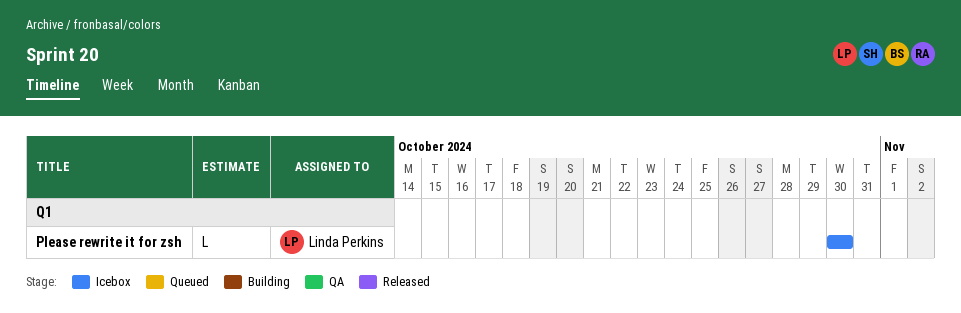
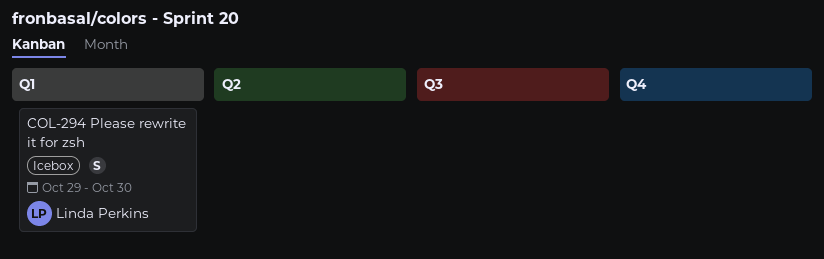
Please rewrite it for zsh, estimate: L -> S
Please rewrite it for zsh, start: Oct 30 -> Oct 29

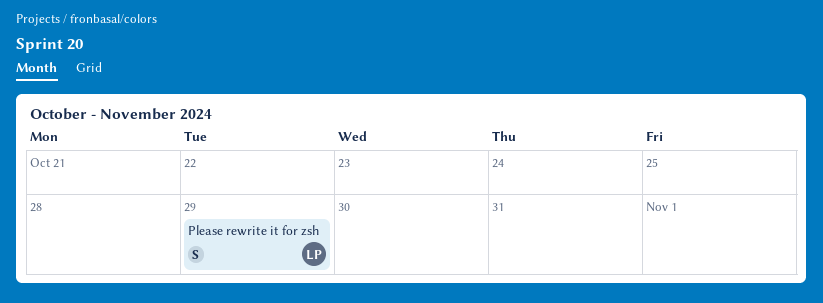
Please rewrite it for zsh, due: Oct 30 -> Oct 29

